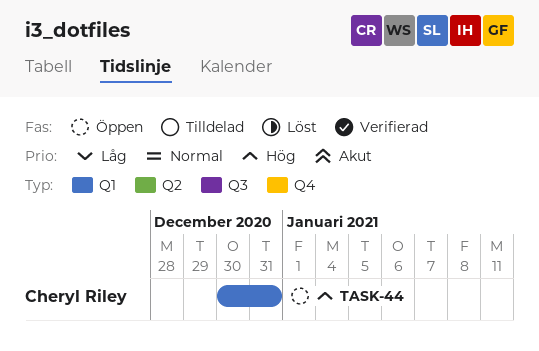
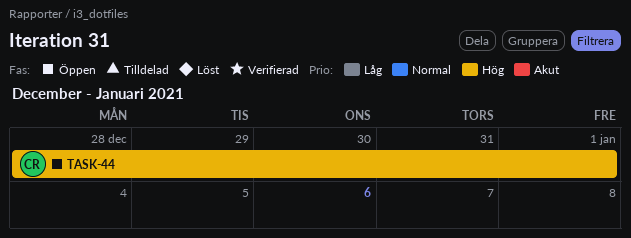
TASK-44, start: Dec 30 -> Dec 28
TASK-44, due: Dec 31 -> Jan 1

